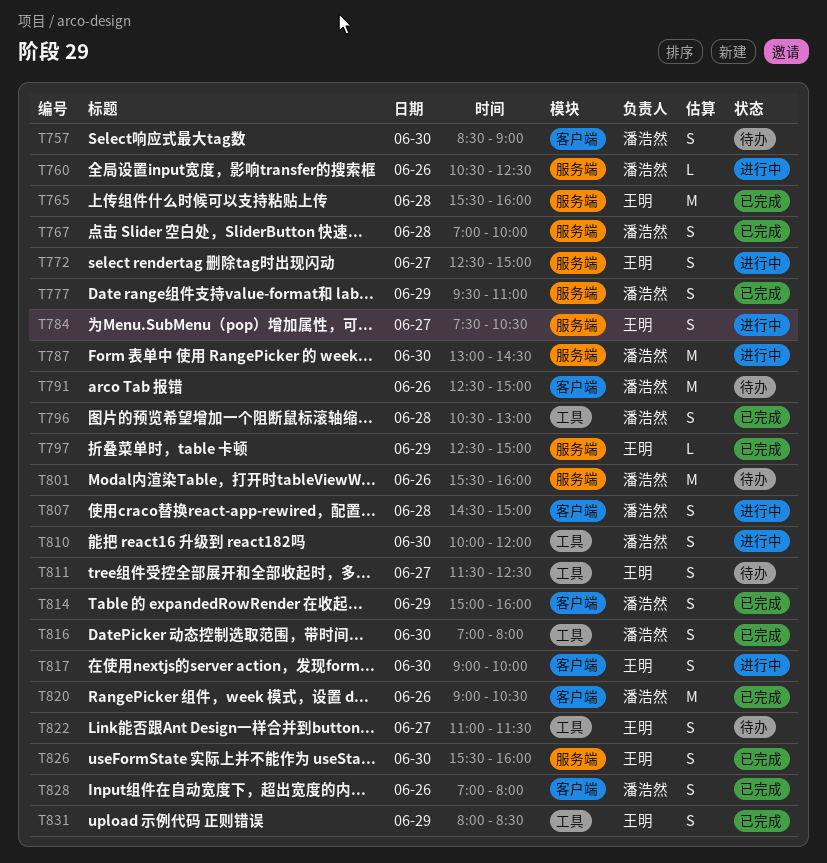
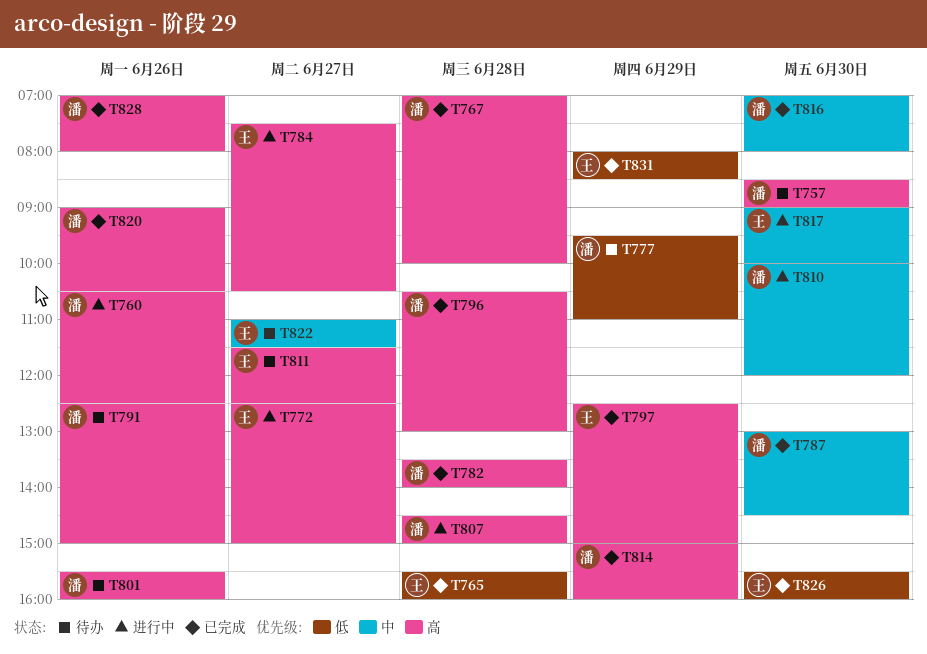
T777, status: 已完成 -> 待办
T782: none -> present
T787, status: 进行中 -> 已完成

